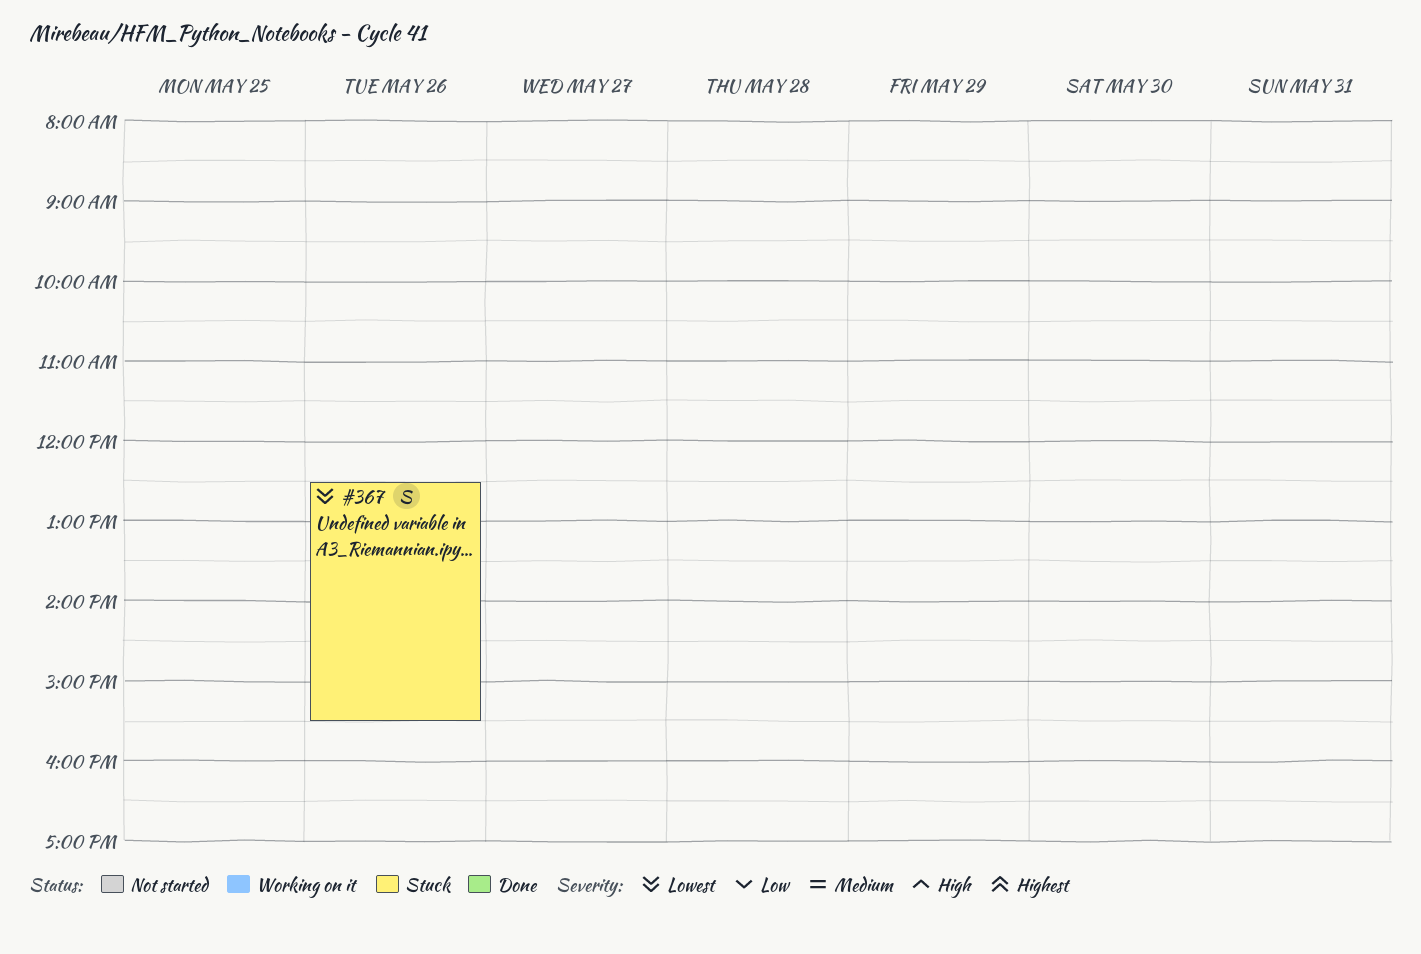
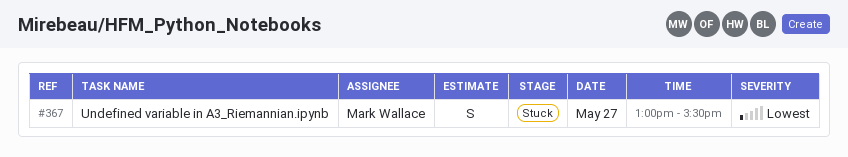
#367, day: May 26 -> May 27
#367, begins: 12:30 -> 13:00

